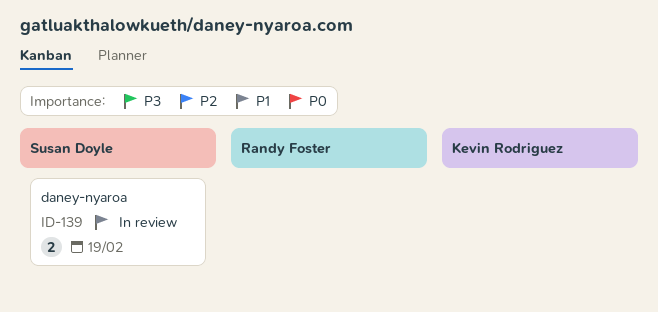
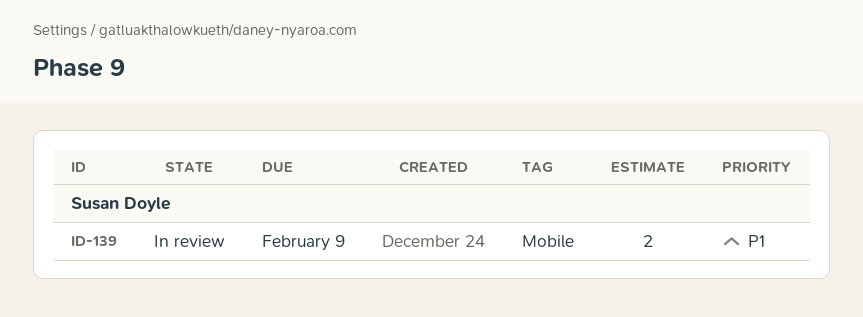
ID-139, due: Feb 19 -> Feb 9

